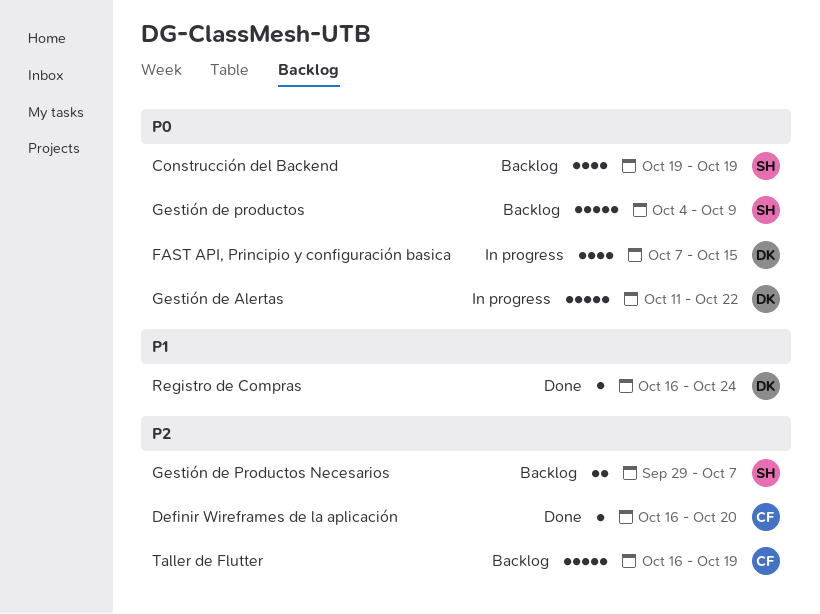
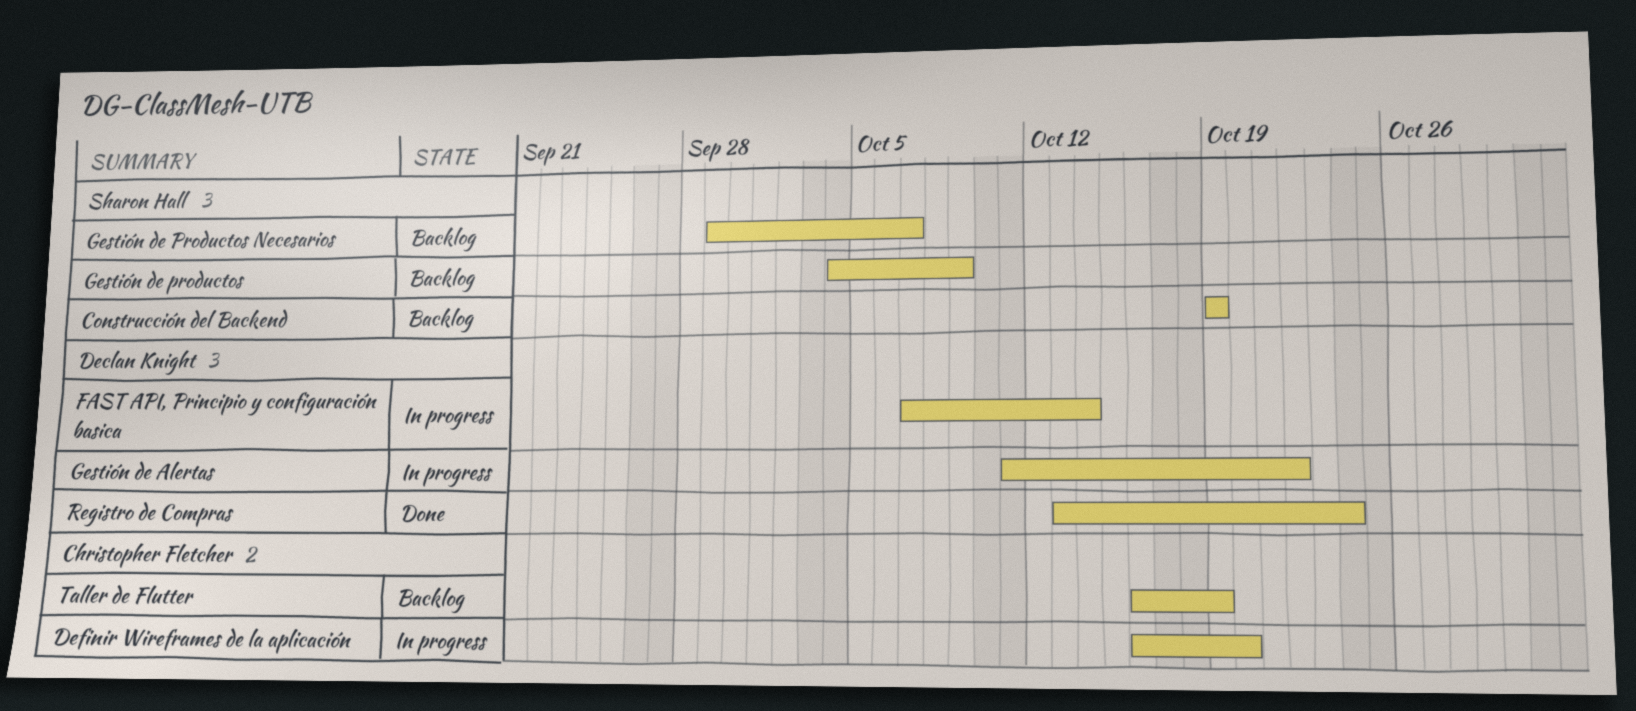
Definir Wireframes de la aplicación, status: Done -> In progress
FAST API, Principio y configuración basica, due: Oct 15 -> Oct 14
Registro de Compras, start: Oct 16 -> Oct 13

